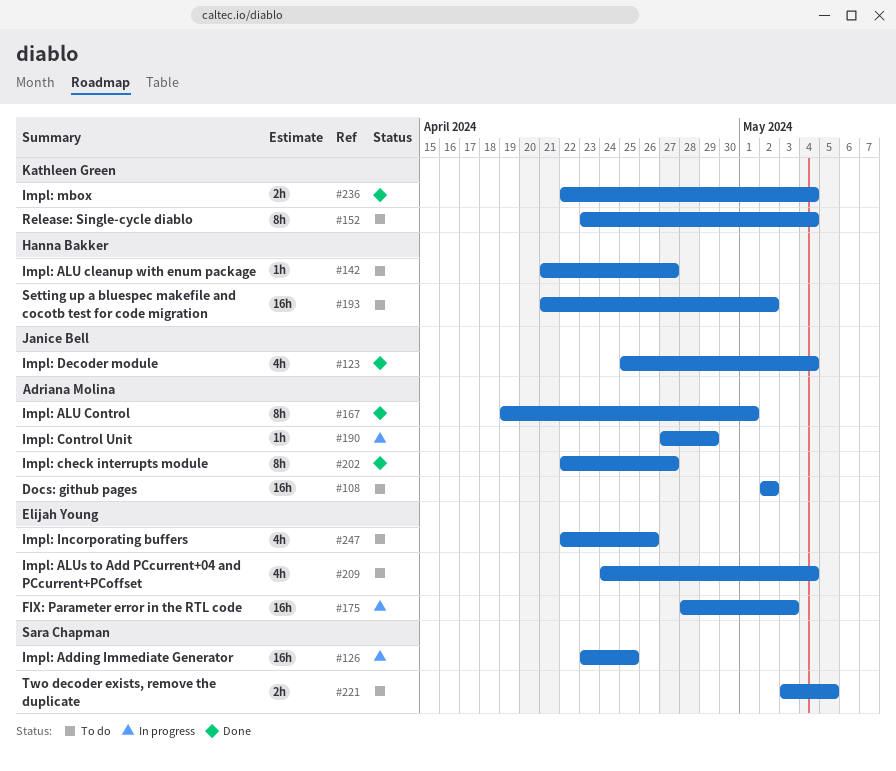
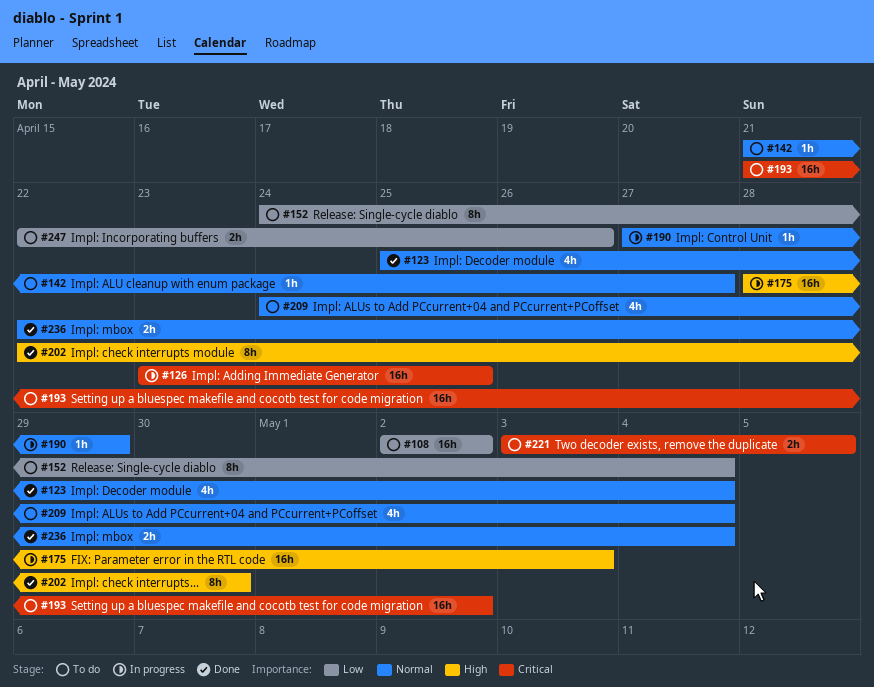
#152, start: Apr 23 -> Apr 24
#167: present -> none
#202, due: Apr 27 -> Apr 30
#247, estimate: 4h -> 2h

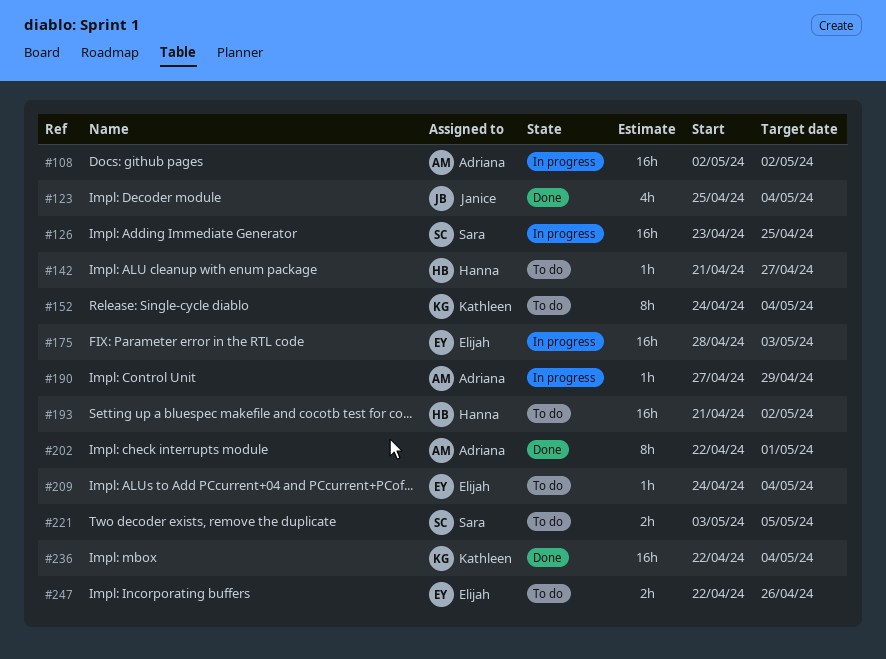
#108, status: To do -> In progress
#202, due: Apr 30 -> May 1
#209, estimate: 4h -> 1h
#236, estimate: 2h -> 16h

